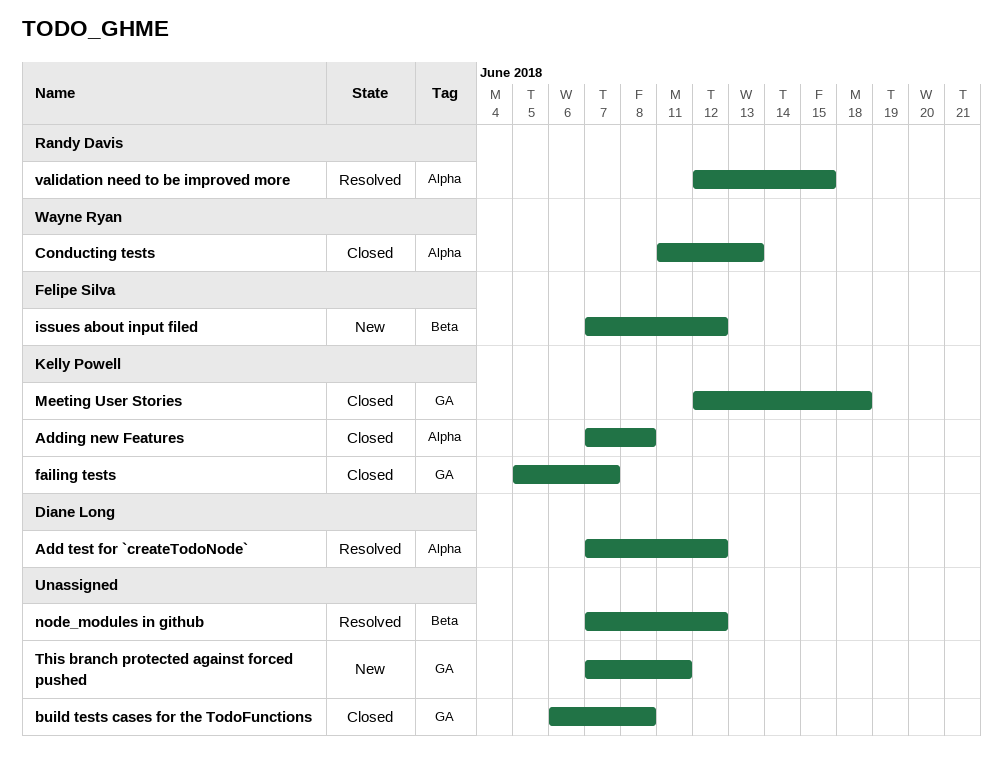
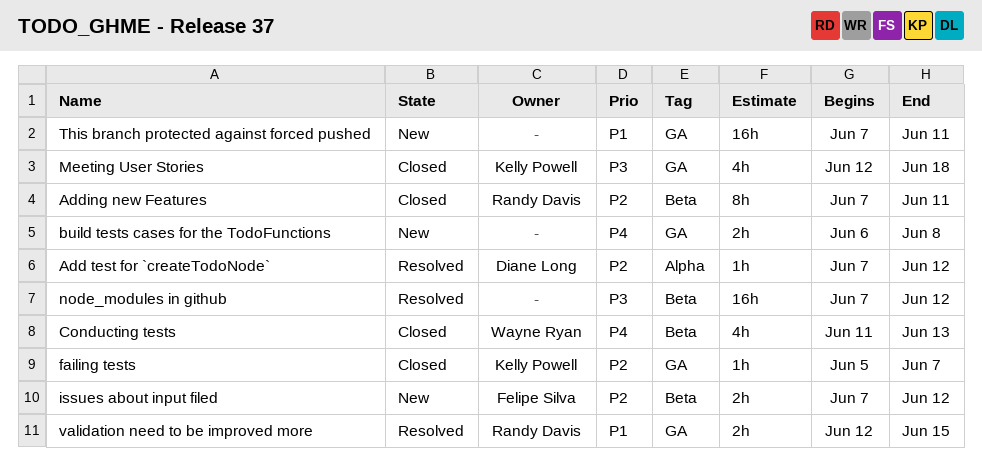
Adding new Features, owner: Kelly Powell -> Randy Davis
Adding new Features, label: Alpha -> Beta
Adding new Features, due: Jun 8 -> Jun 11
build tests cases for the TodoFunctions, status: Closed -> New
Conducting tests, label: Alpha -> Beta
validation need to be improved more, label: Alpha -> GA

